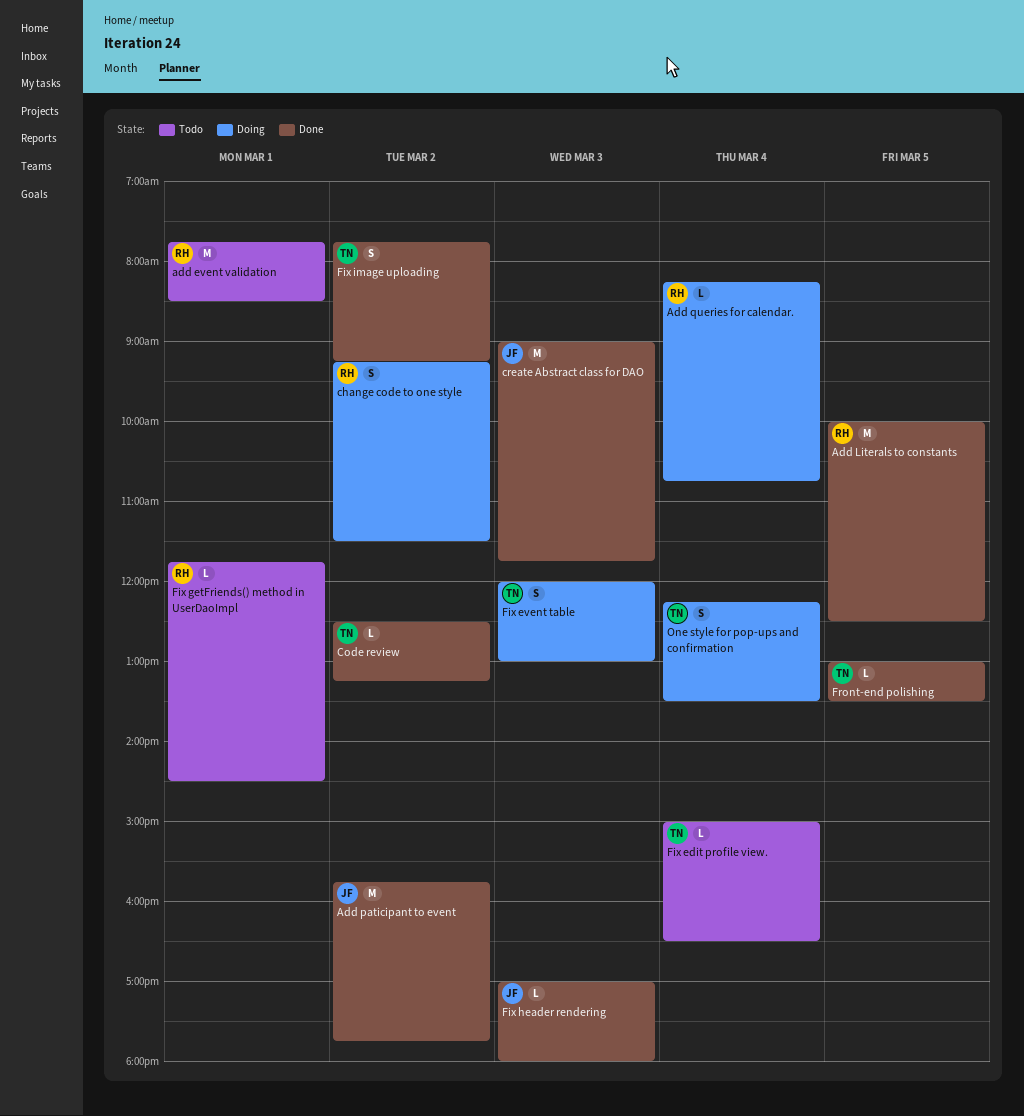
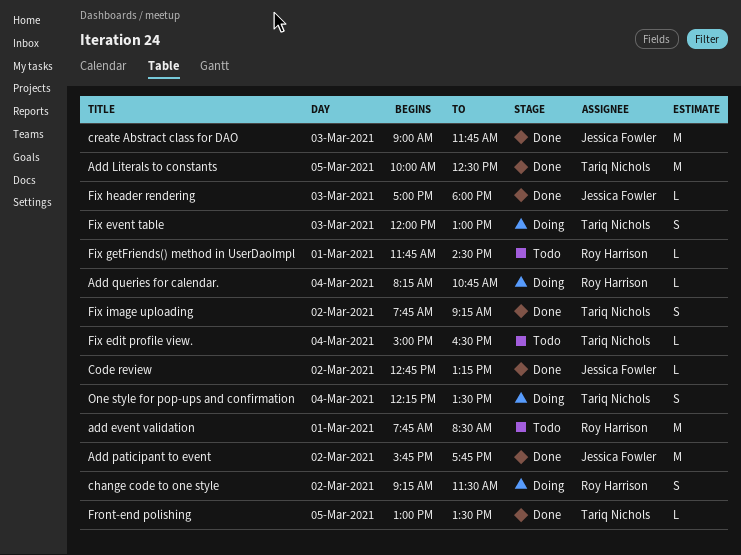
Add Literals to constants, owner: Roy Harrison -> Tariq Nichols
Code review, owner: Tariq Nichols -> Jessica Fowler
Code review, begins: 12:30 -> 12:45

